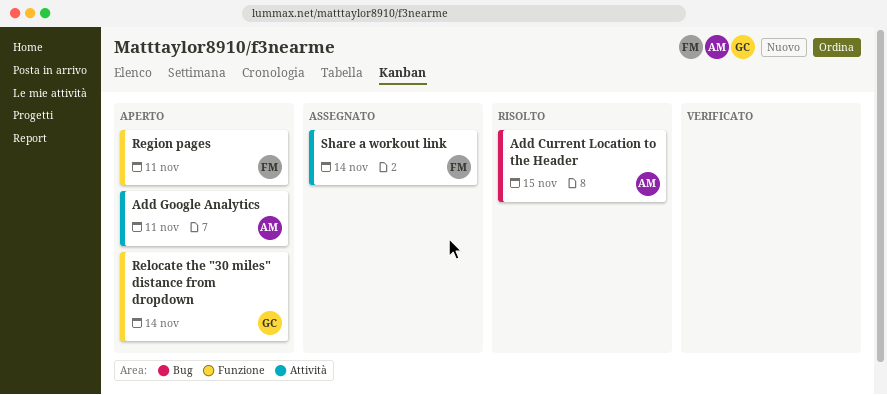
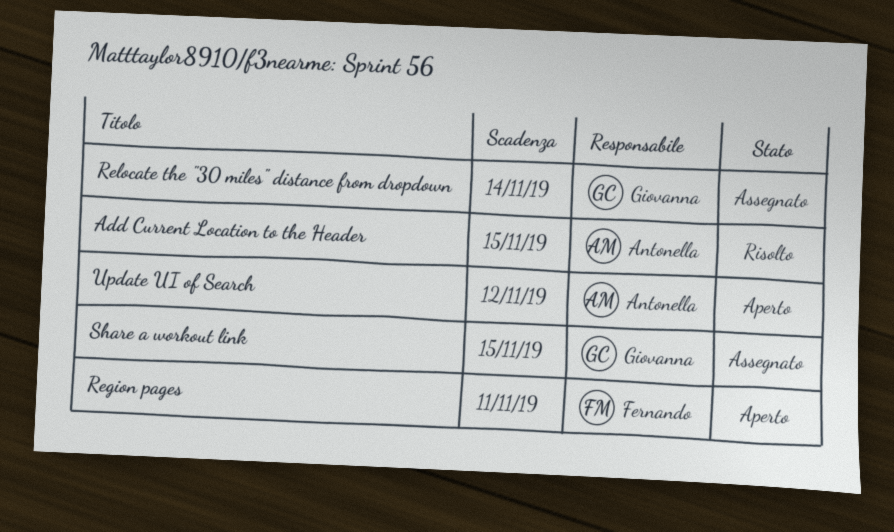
Add Google Analytics: present -> none
Relocate the "30 miles" distance from dropdown, status: Aperto -> Assegnato
Share a workout link, owner: Fernando -> Giovanna
Share a workout link, due: Nov 14 -> Nov 15
Update UI of Search: none -> present

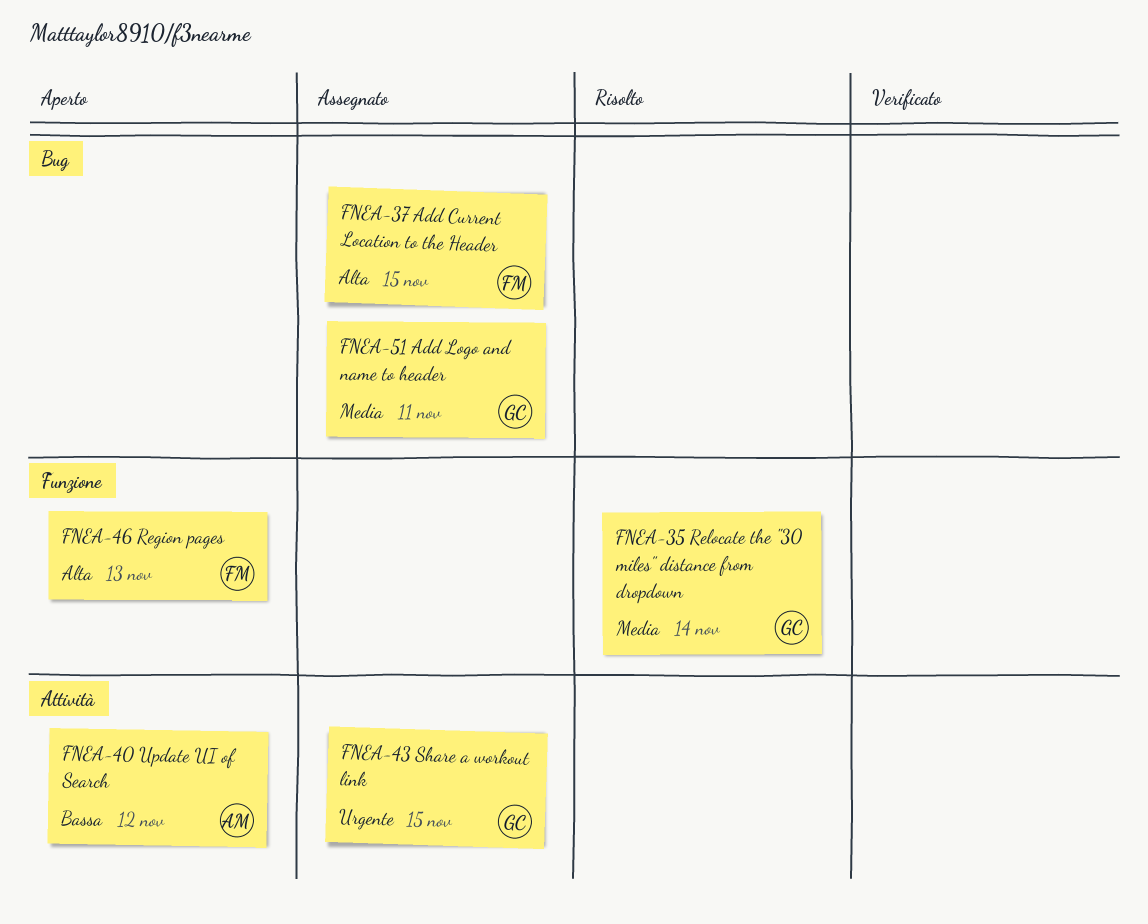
Add Current Location to the Header, status: Risolto -> Assegnato
Add Current Location to the Header, owner: Antonella -> Fernando
Add Logo and name to header: none -> present
Region pages, due: Nov 11 -> Nov 13
Relocate the "30 miles" distance from dropdown, status: Assegnato -> Risolto

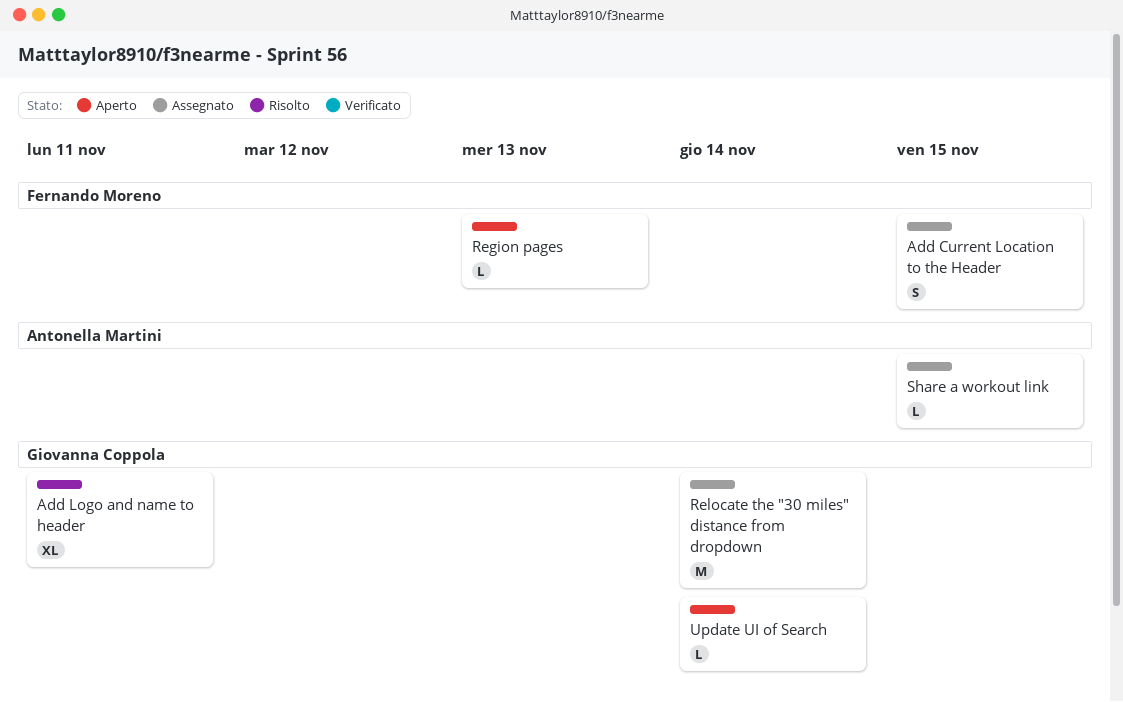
Add Logo and name to header, status: Assegnato -> Risolto
Relocate the "30 miles" distance from dropdown, status: Risolto -> Assegnato
Share a workout link, owner: Giovanna Coppola -> Antonella Martini
Update UI of Search, owner: Antonella Martini -> Giovanna Coppola
Update UI of Search, due: Nov 12 -> Nov 14

